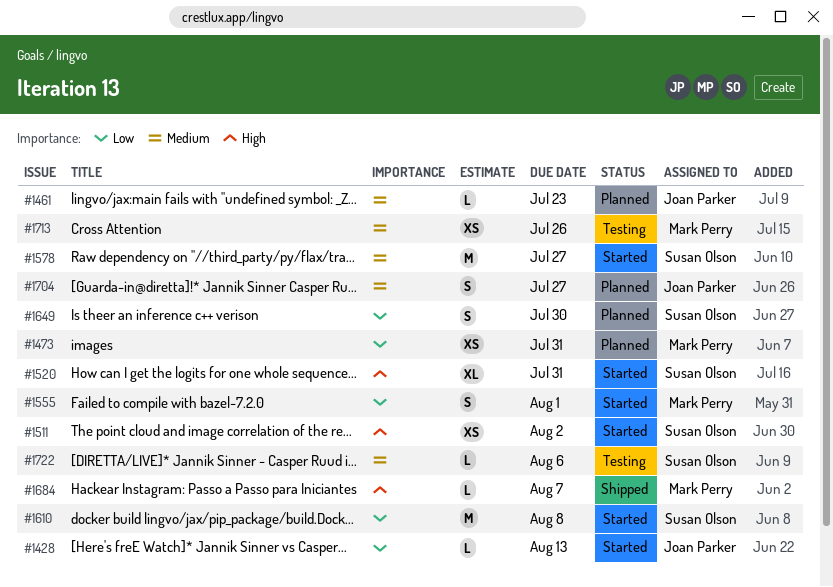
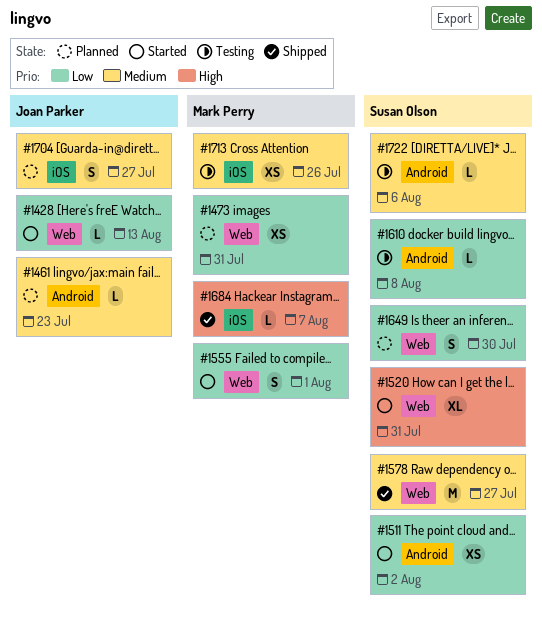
#1511, priority: High -> Low
#1578, status: Started -> Shipped
#1610, status: Started -> Testing
#1610, estimate: M -> L

